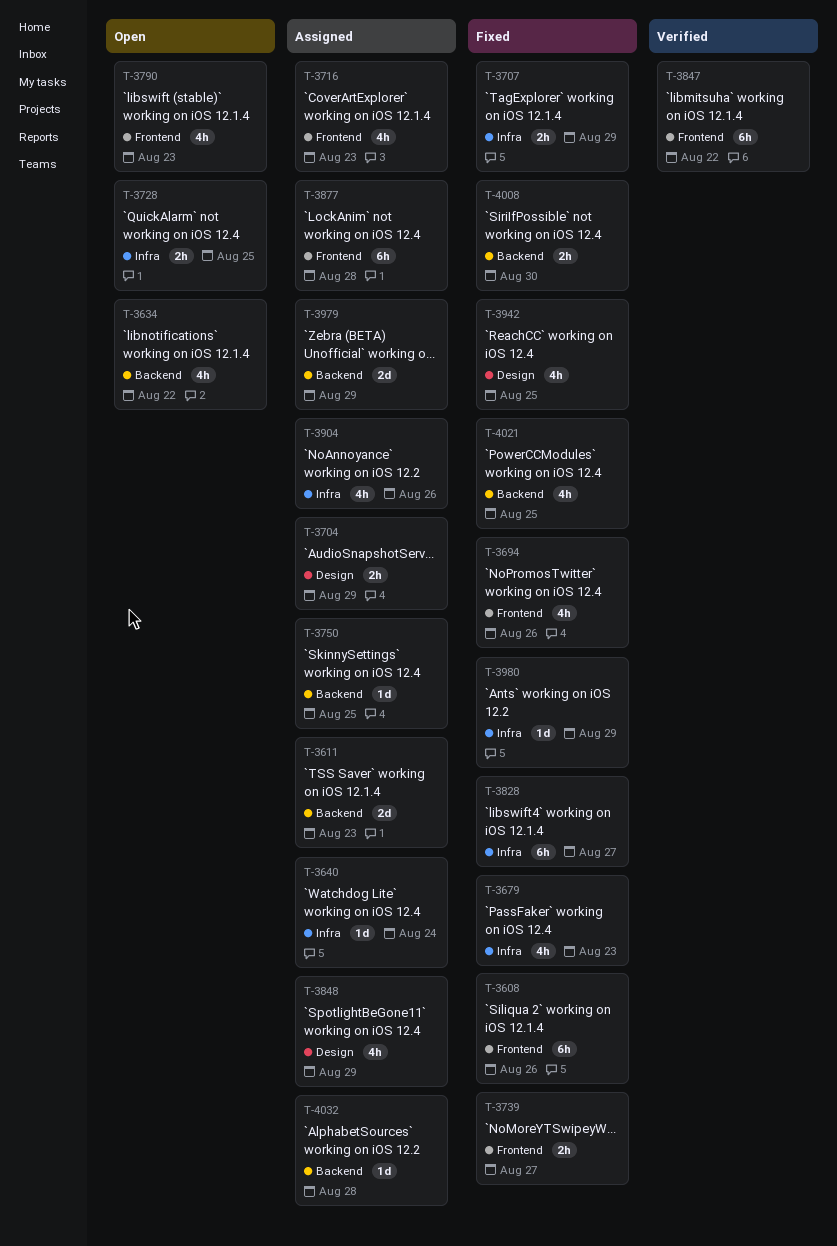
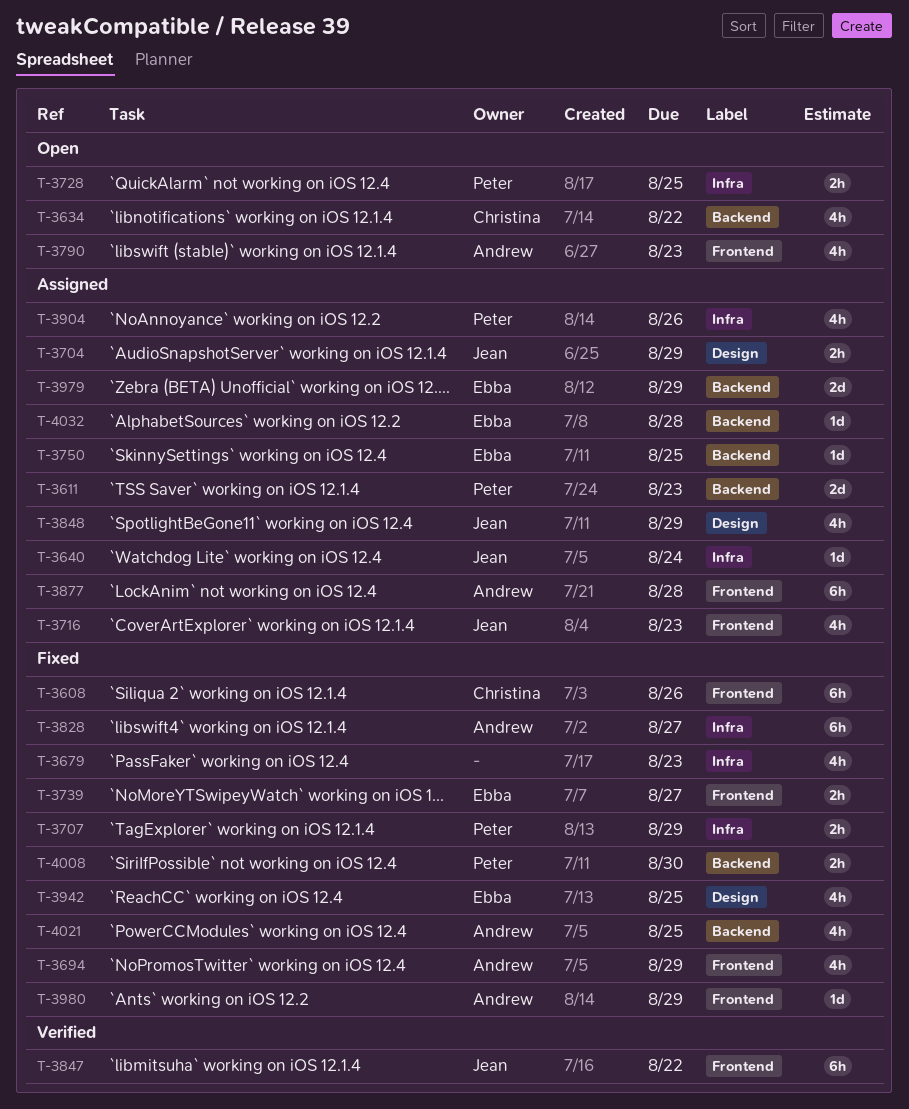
T-3694, due: Aug 26 -> Aug 29
T-3980, label: Infra -> Frontend

